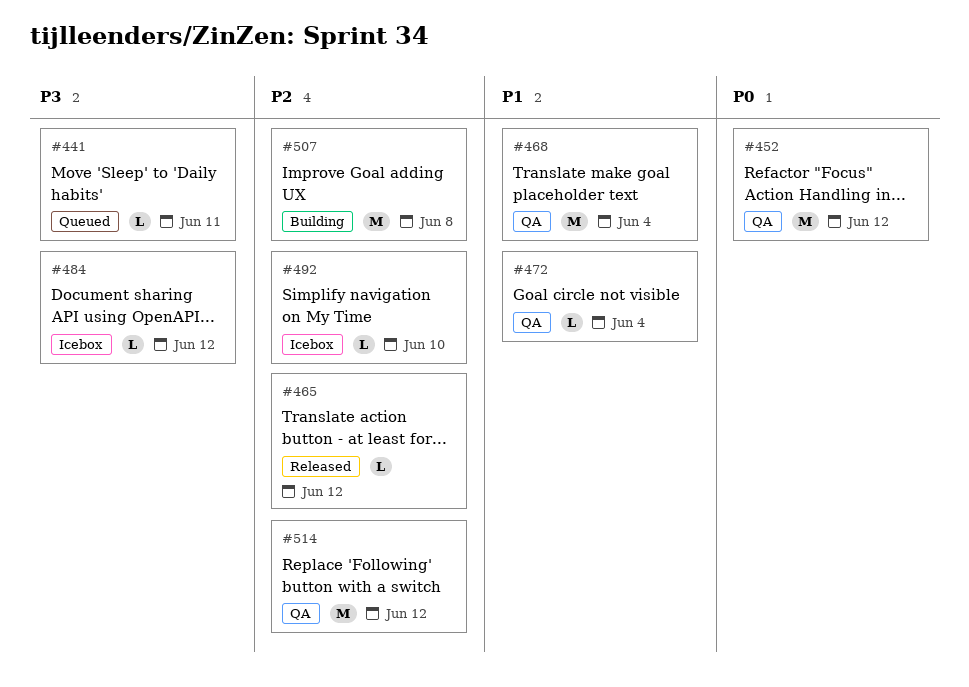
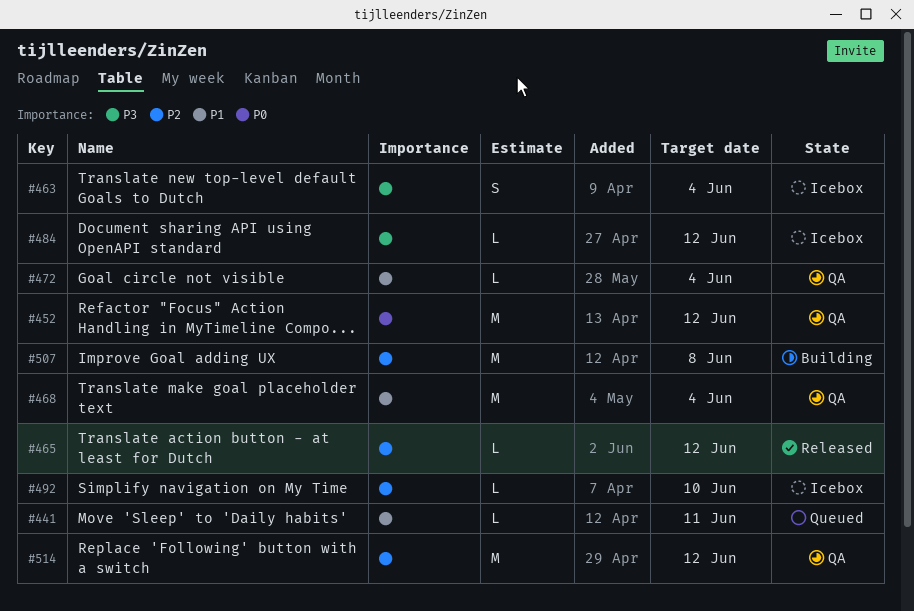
#441, priority: P3 -> P1
#463: none -> present

